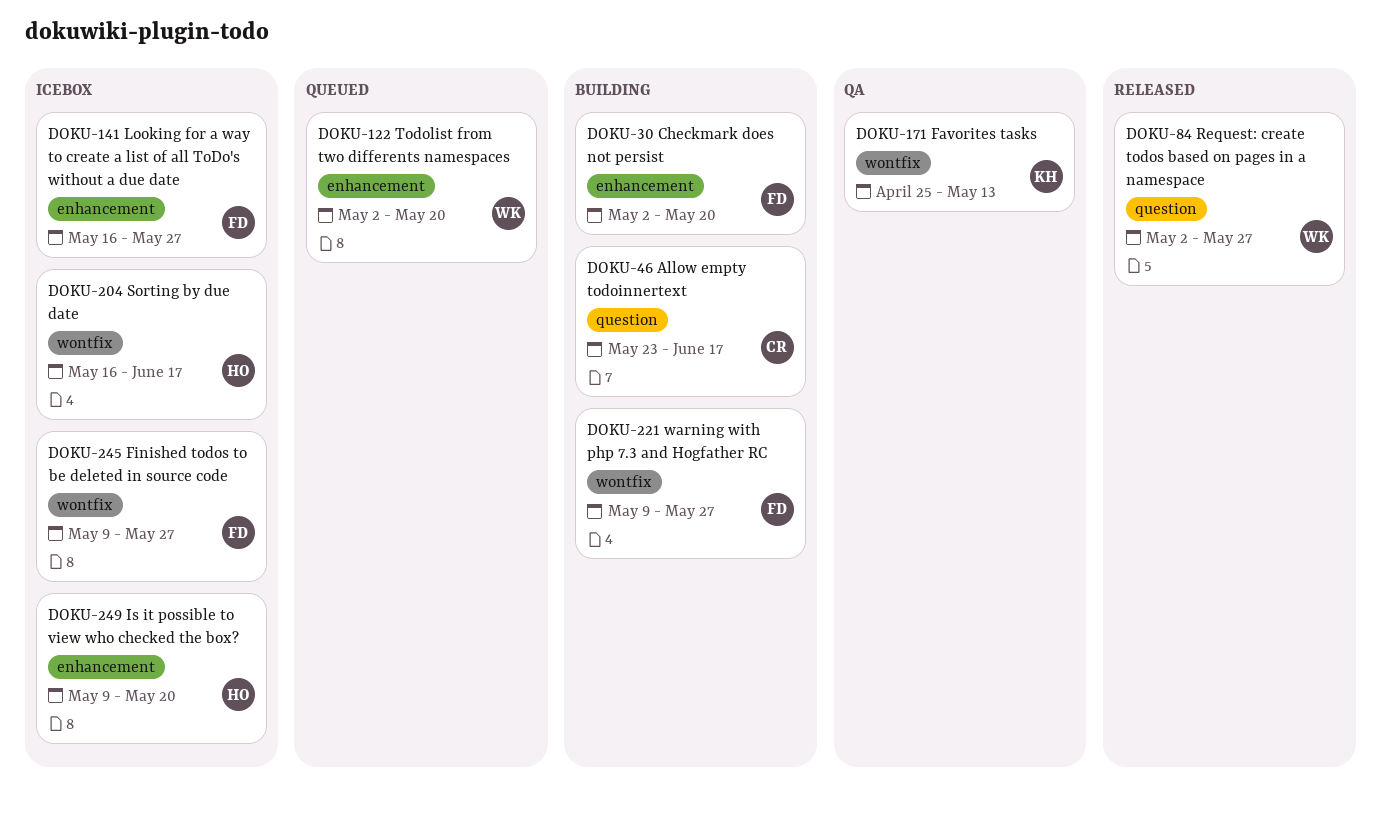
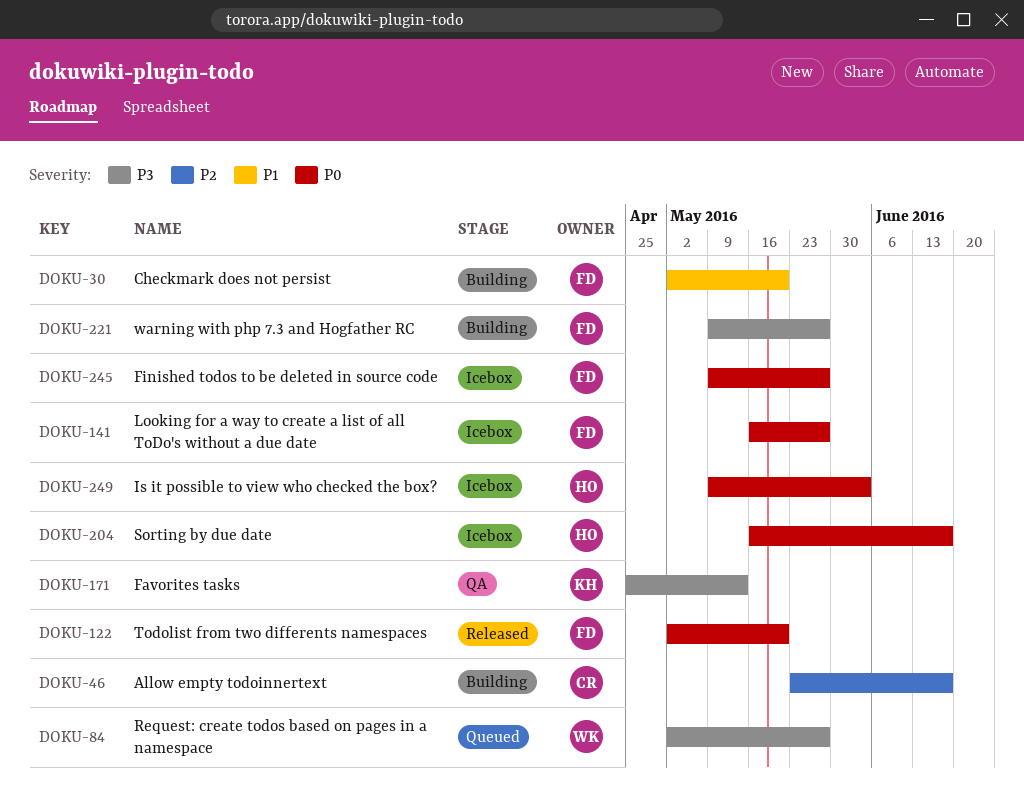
DOKU-84, status: Released -> Queued
DOKU-122, status: Queued -> Released
DOKU-122, owner: WK -> FD
DOKU-249, due: May 20 -> Jun 3

